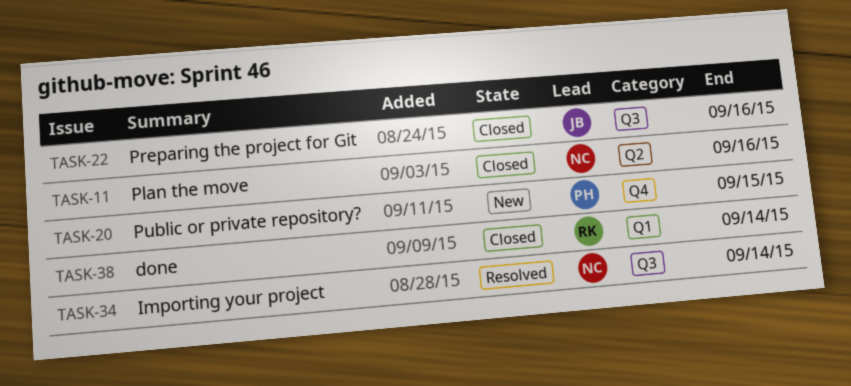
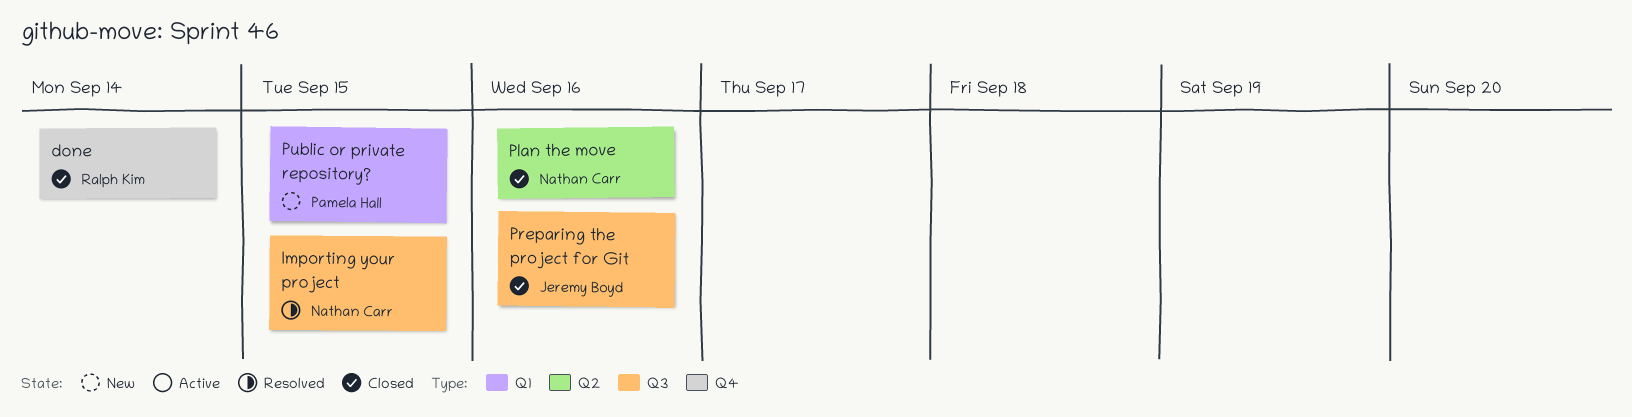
done, label: Q1 -> Q4
Importing your project, due: Sep 14 -> Sep 15
Public or private repository?, label: Q4 -> Q1

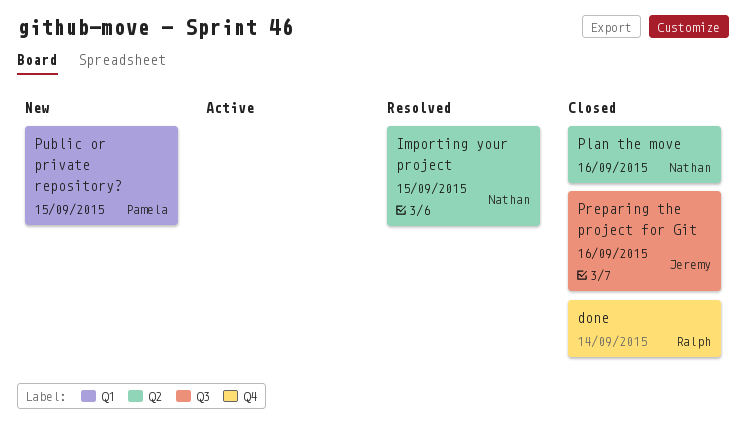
Importing your project, label: Q3 -> Q2

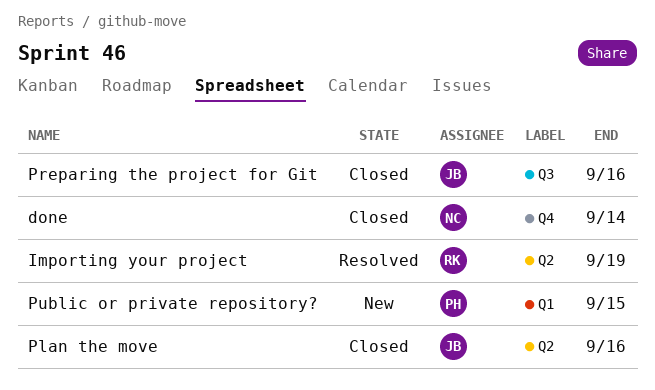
done, owner: Ralph -> Nathan
Importing your project, owner: Nathan -> Ralph
Importing your project, due: Sep 15 -> Sep 19
Plan the move, owner: Nathan -> Jeremy

